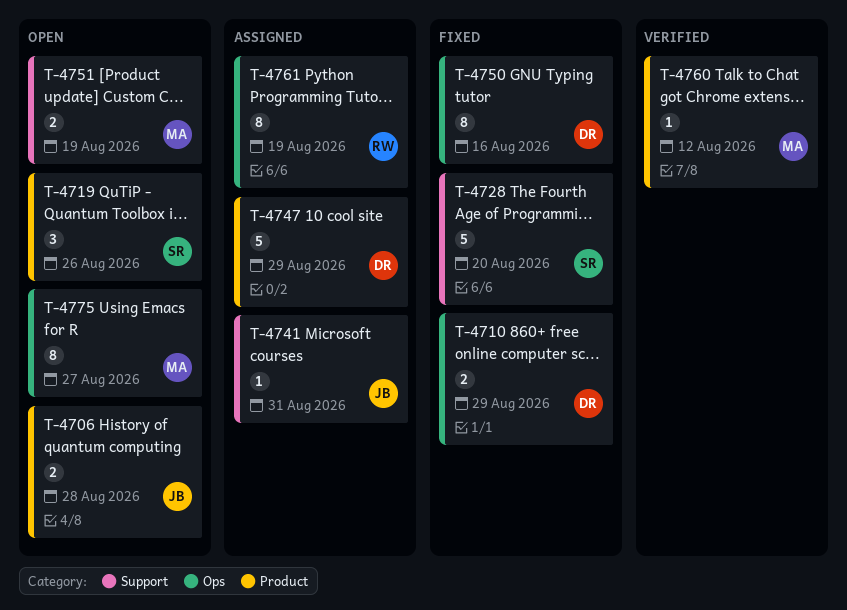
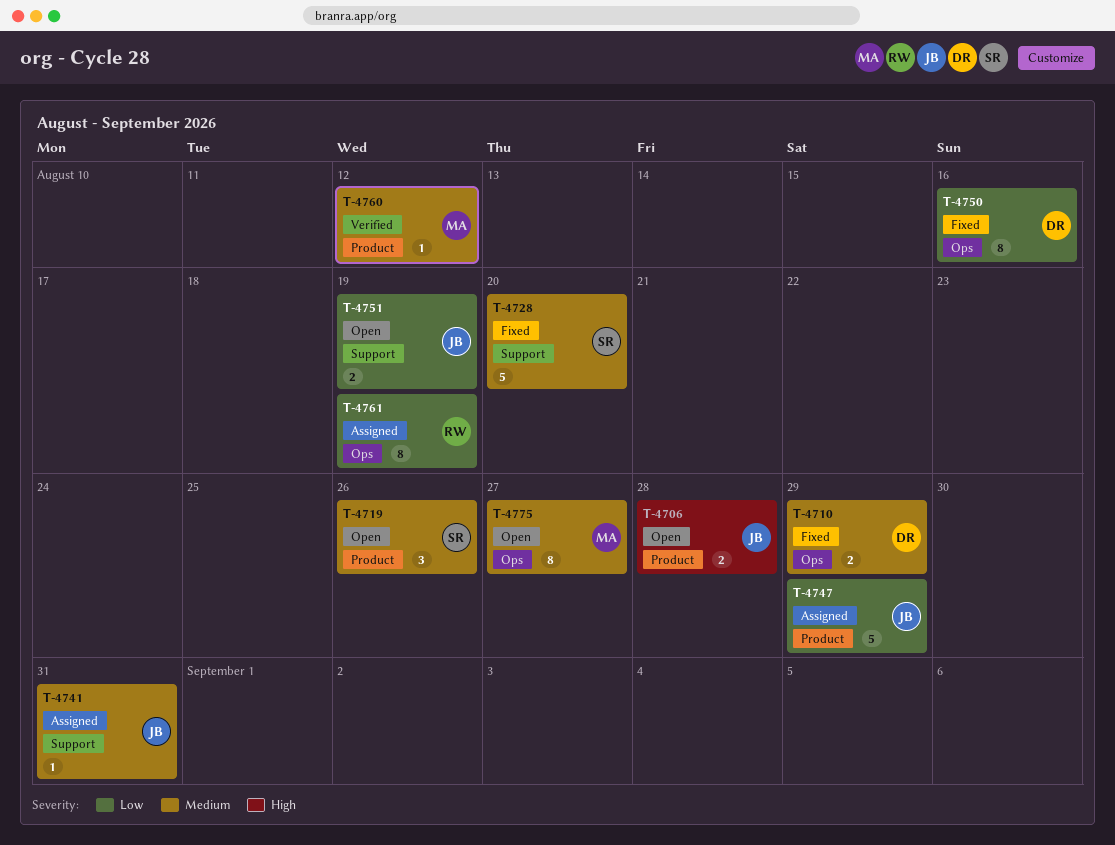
T-4747, owner: DR -> JB
T-4751, owner: MA -> JB

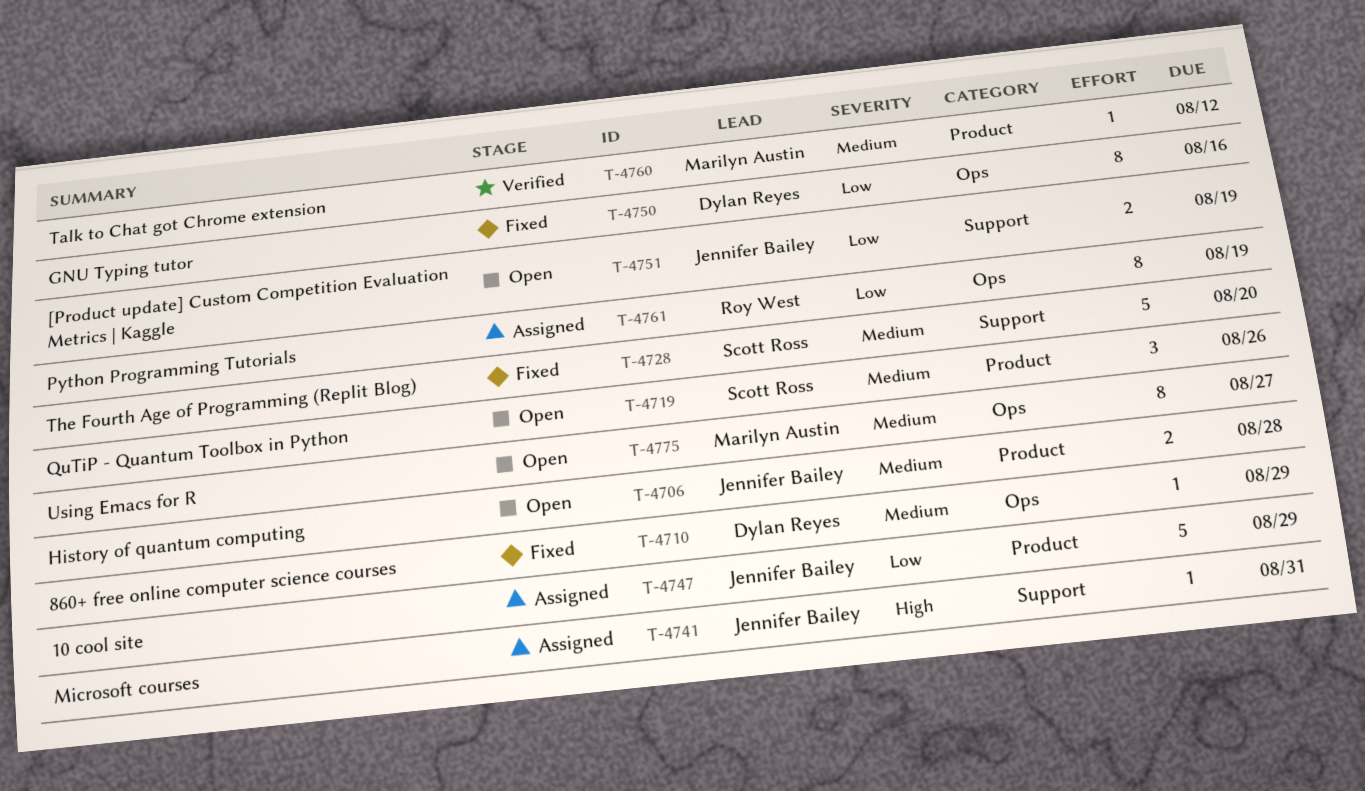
T-4706, priority: High -> Medium
T-4710, estimate: 2 -> 1
T-4741, priority: Medium -> High

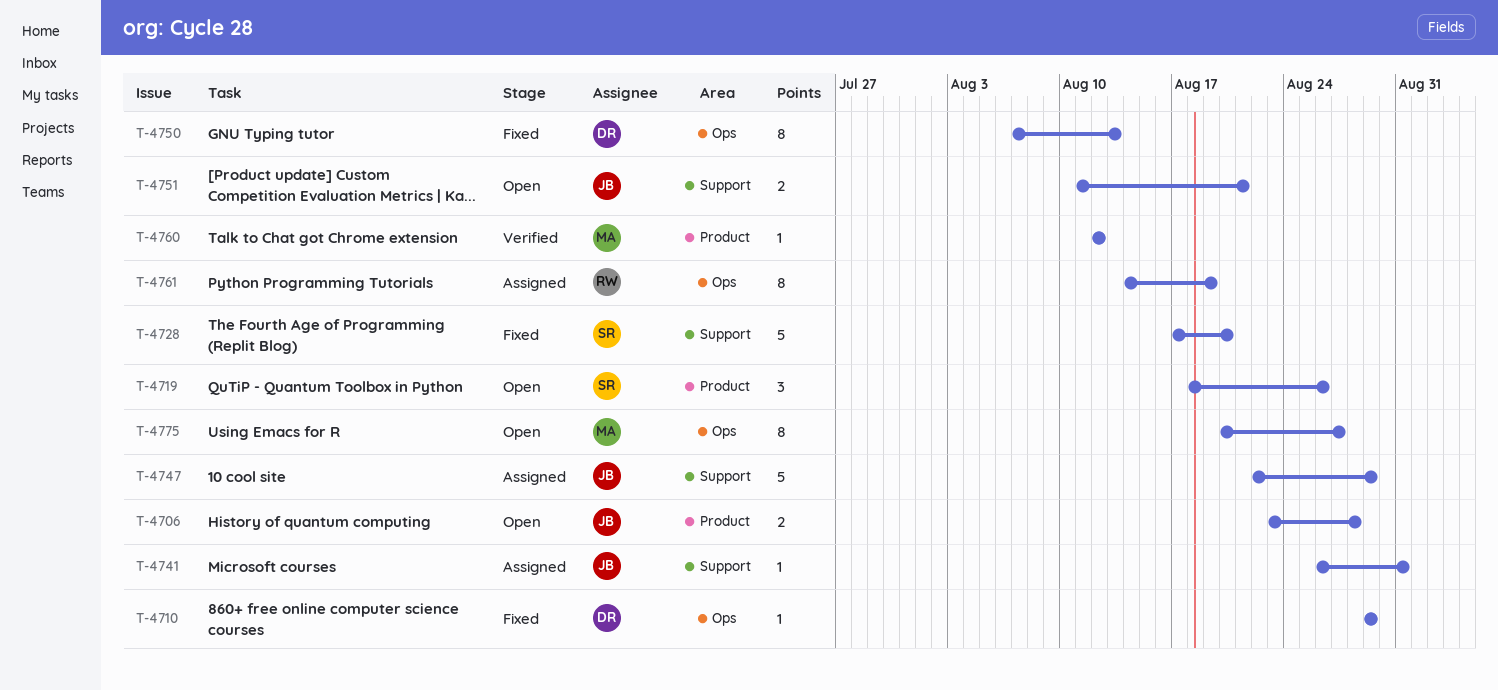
T-4747, label: Product -> Support
T-4750, due: Aug 16 -> Aug 13
T-4751, due: Aug 19 -> Aug 21

